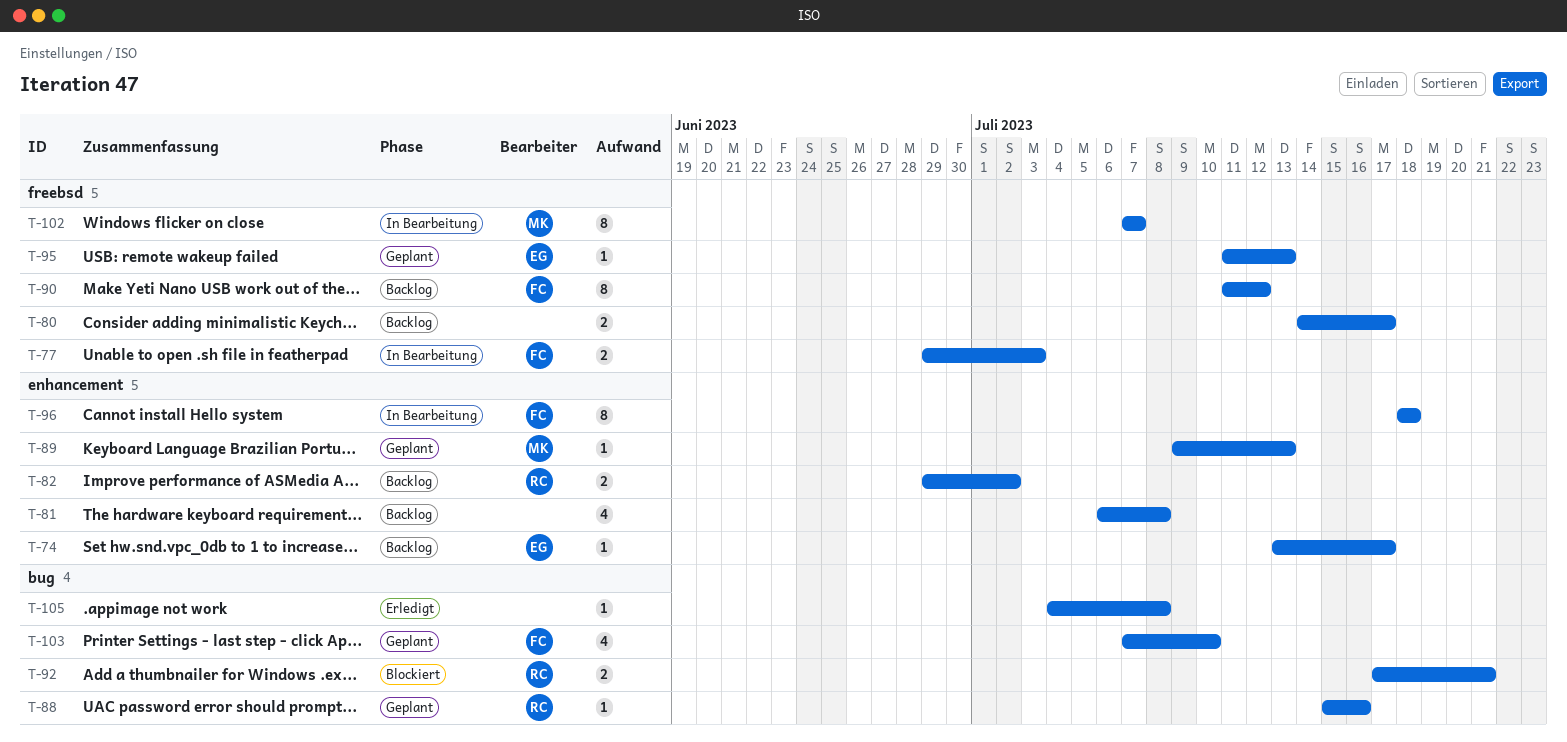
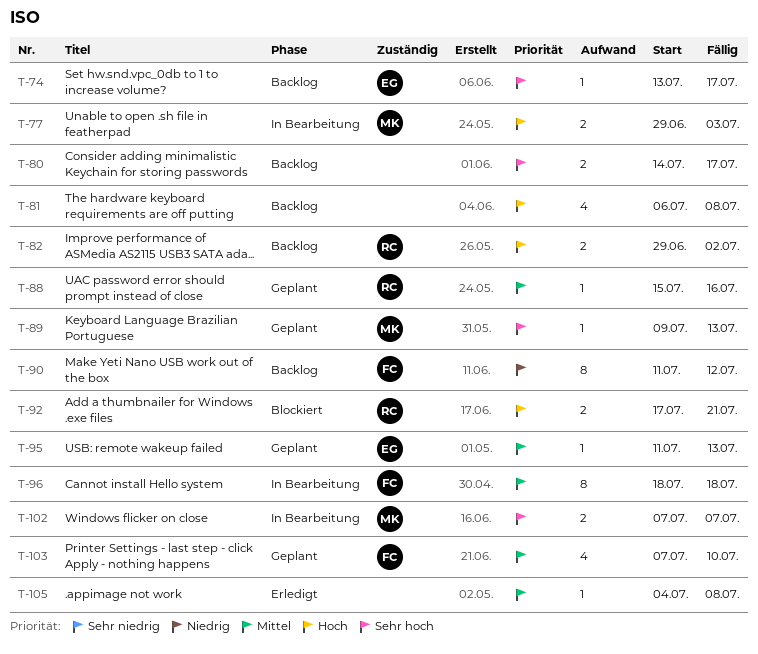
T-77, owner: FC -> MK
T-102, estimate: 8 -> 2

